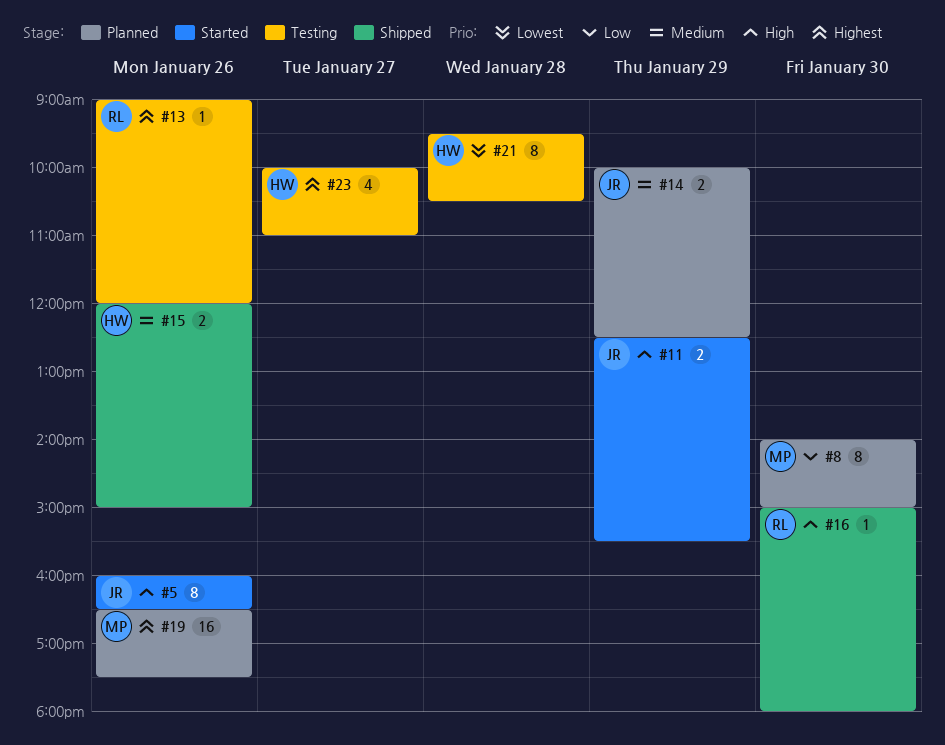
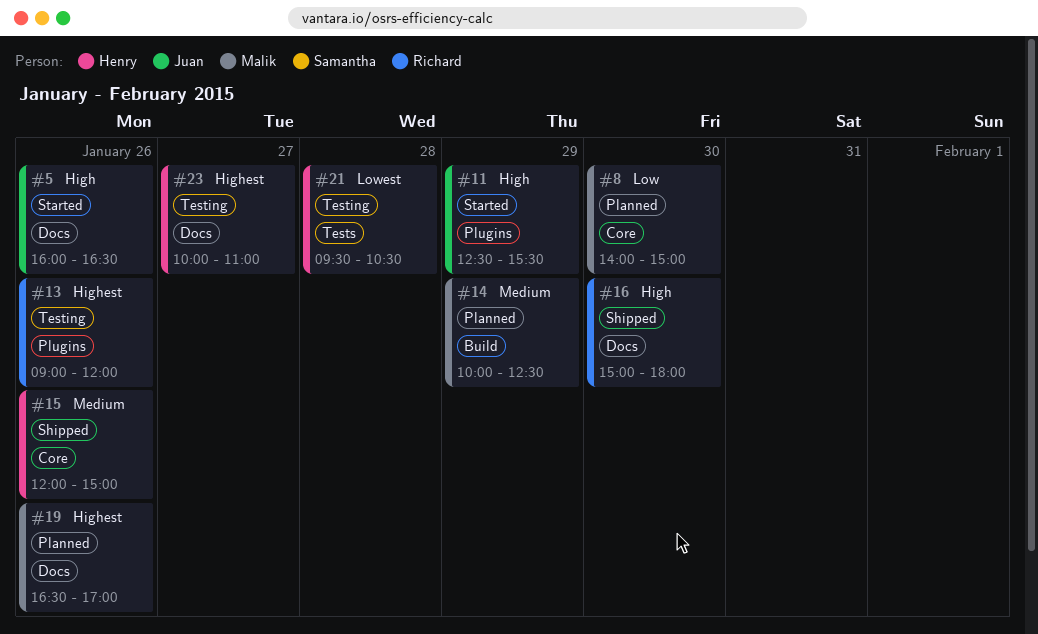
#14, owner: Juan -> Malik
#19, ends: 17:30 -> 17:00

